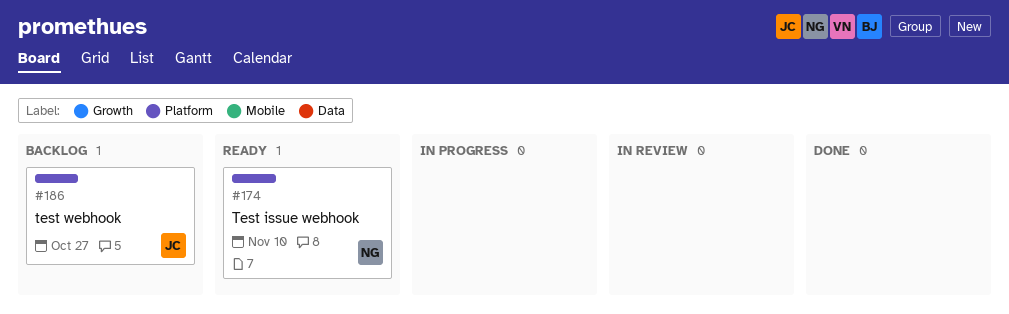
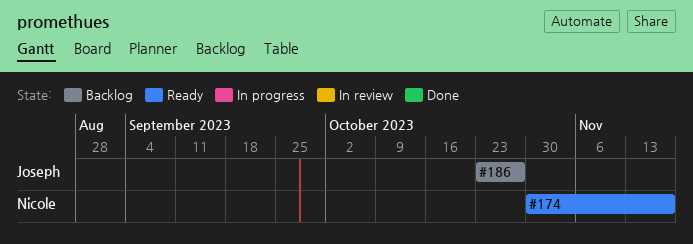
#174, due: Nov 10 -> Nov 17

